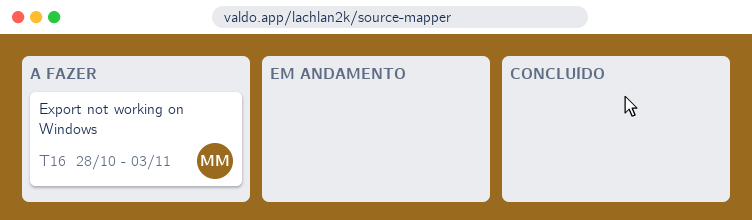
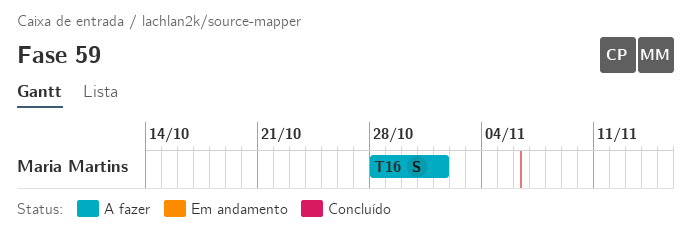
T16, due: Nov 3 -> Nov 1

